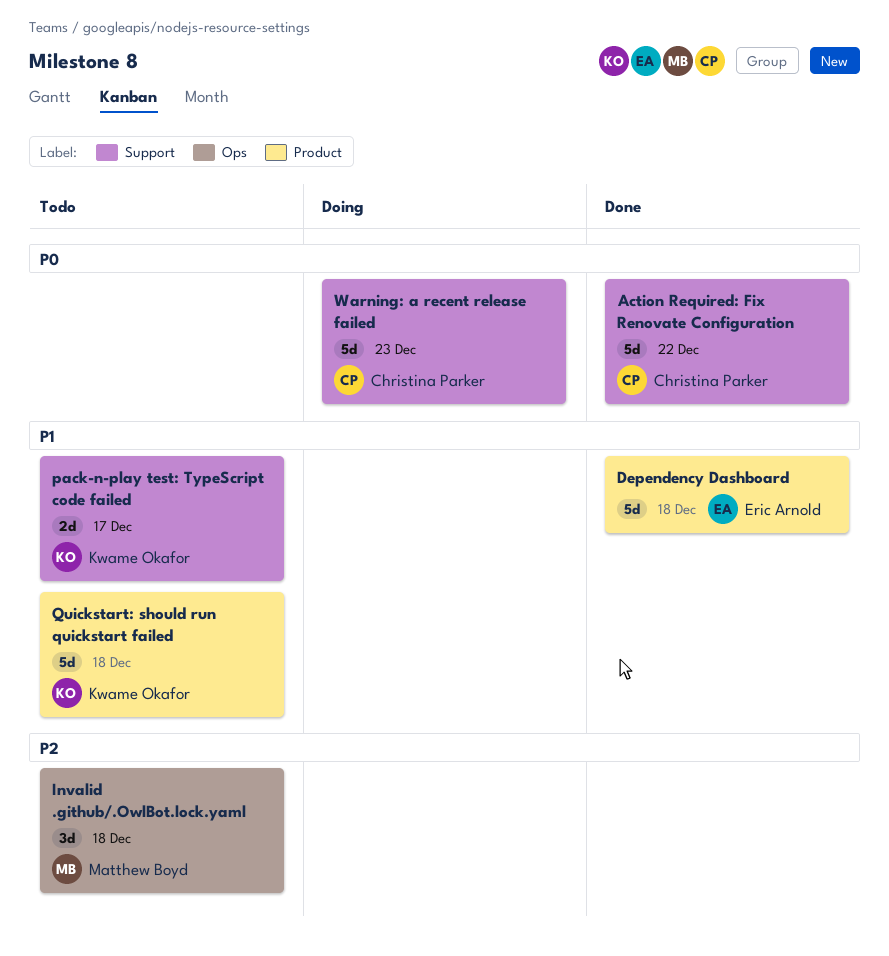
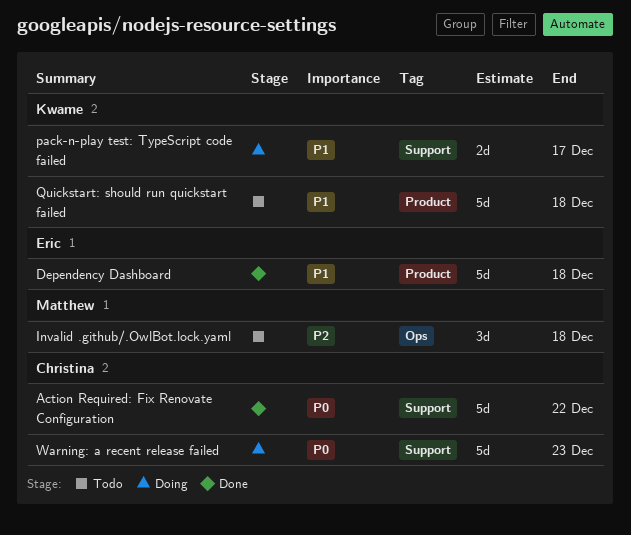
pack-n-play test: TypeScript code failed, status: Todo -> Doing

